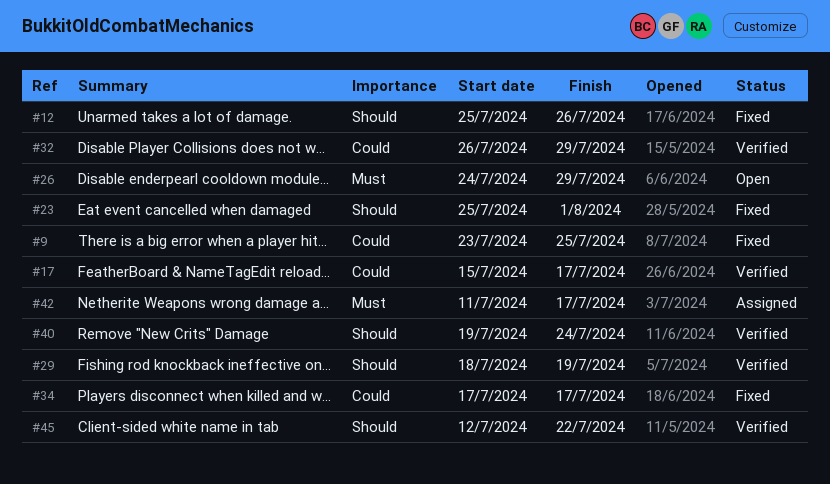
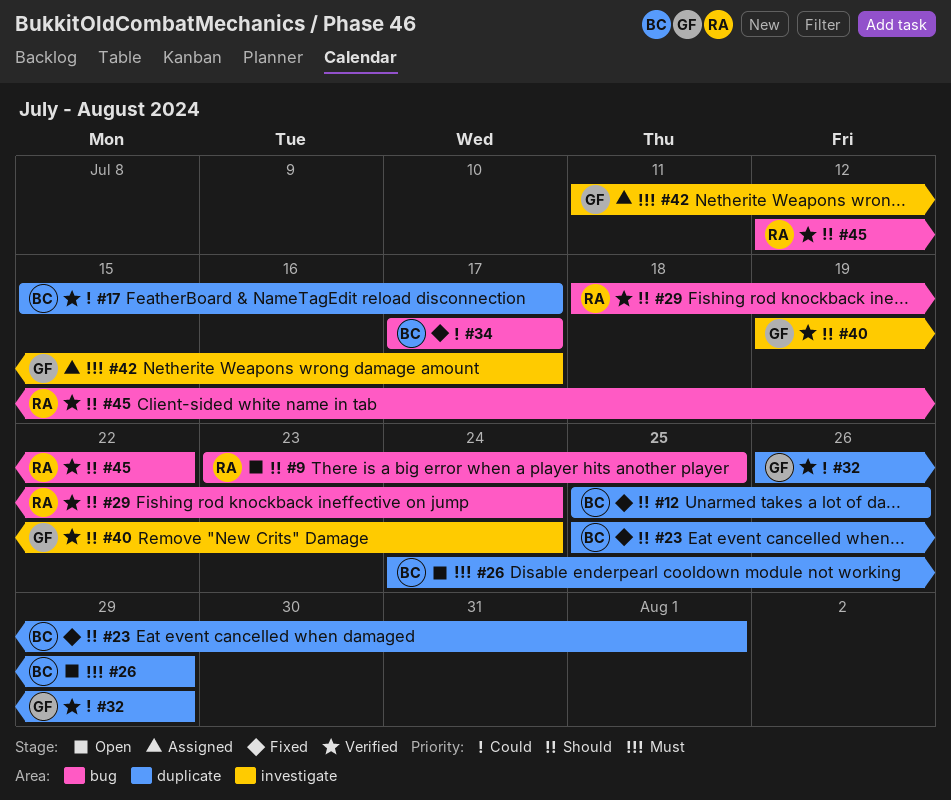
#9, status: Fixed -> Open
#9, priority: Could -> Should
#29, due: Jul 19 -> Jul 24

